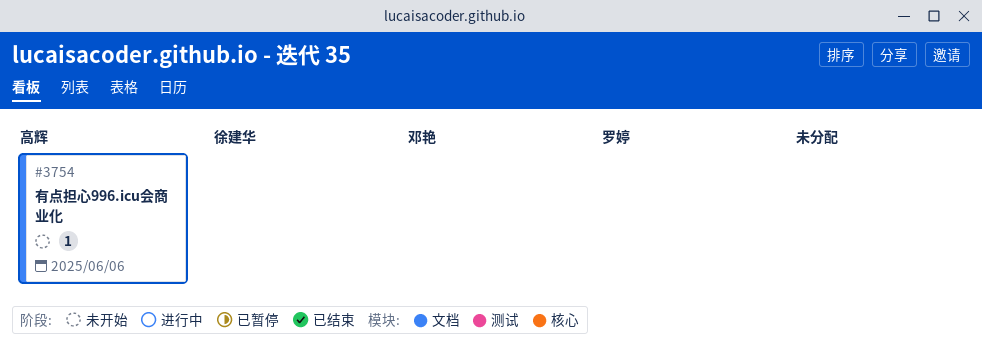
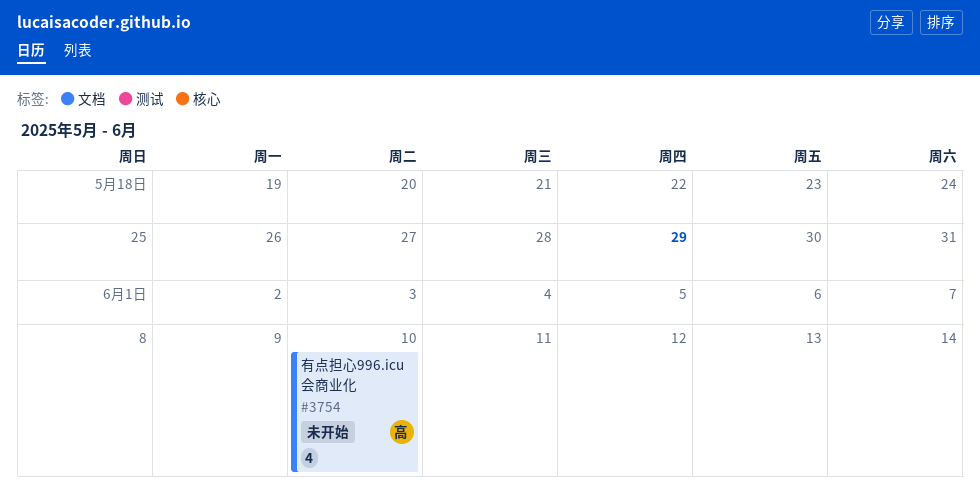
#3754, estimate: 1 -> 4
#3754, due: Jun 6 -> Jun 10

